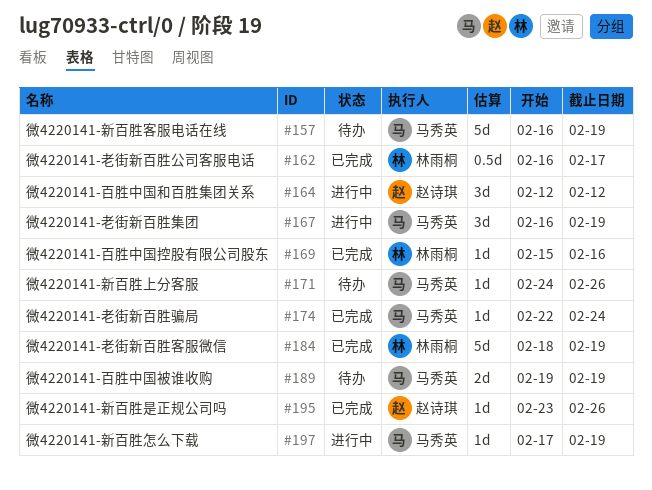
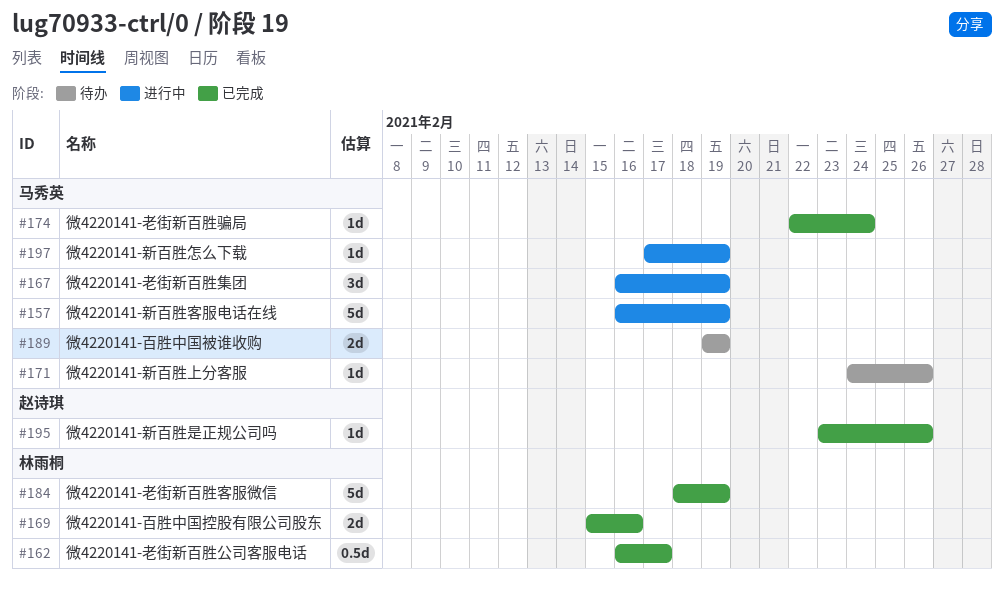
#157, status: 待办 -> 进行中
#164: present -> none
#169, estimate: 1d -> 2d

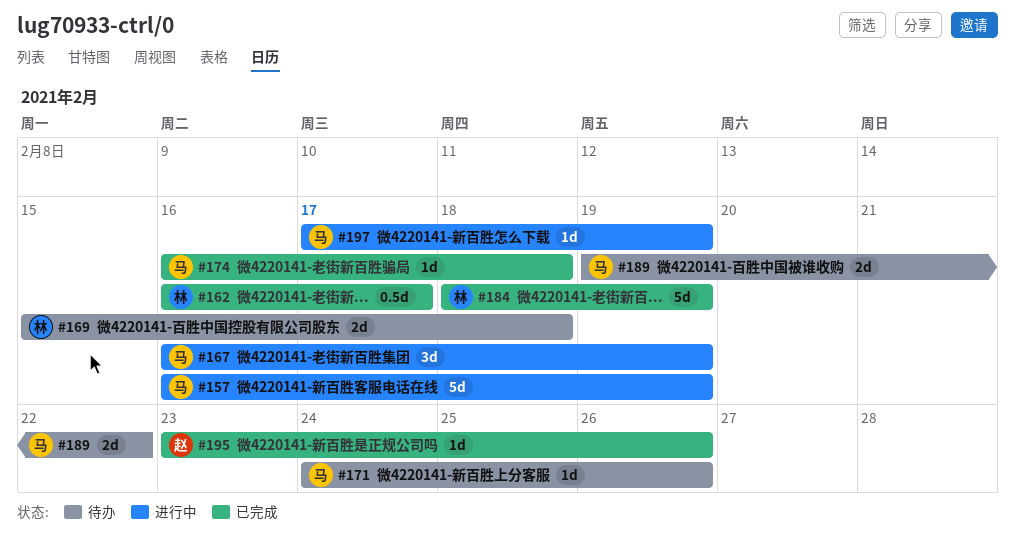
#169, status: 已完成 -> 待办
#169, due: Feb 16 -> Feb 18
#174, start: Feb 22 -> Feb 16
#174, due: Feb 24 -> Feb 18
#189, due: Feb 19 -> Feb 22

